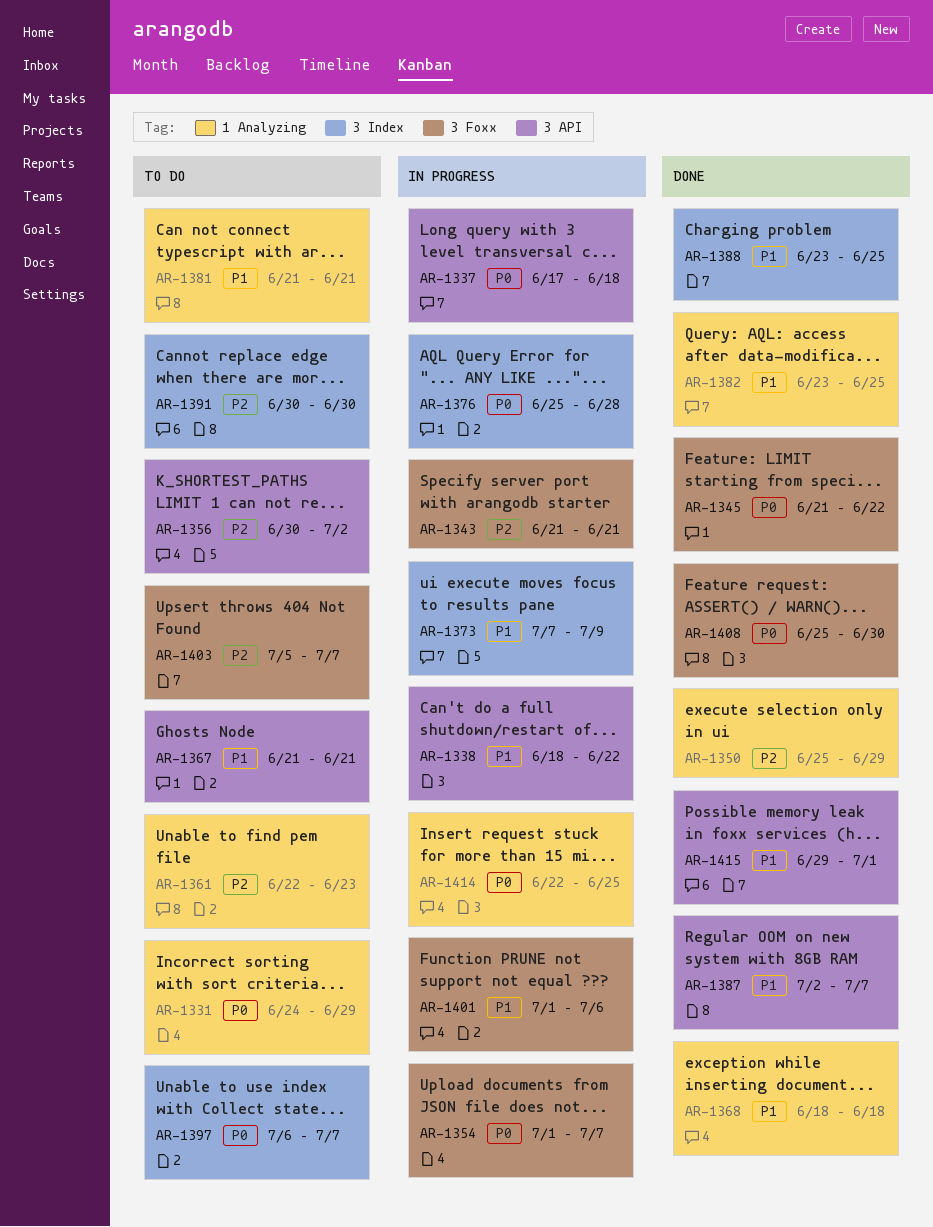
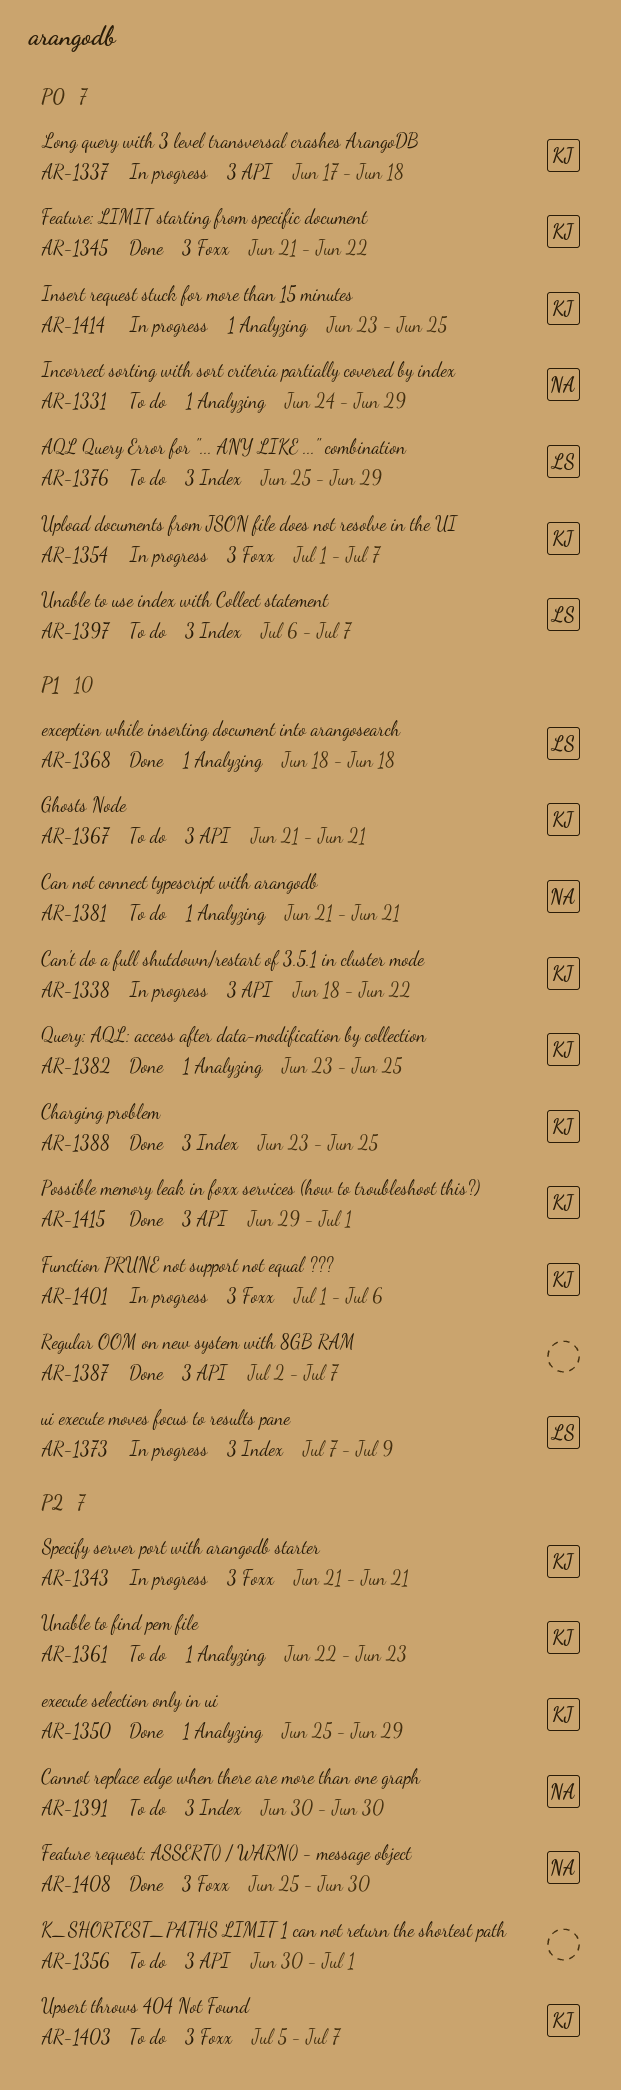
AR-1356, due: Jul 2 -> Jul 1
AR-1376, status: In progress -> To do
AR-1376, due: Jun 28 -> Jun 29
AR-1408, priority: P0 -> P2
AR-1414, start: Jun 22 -> Jun 23

